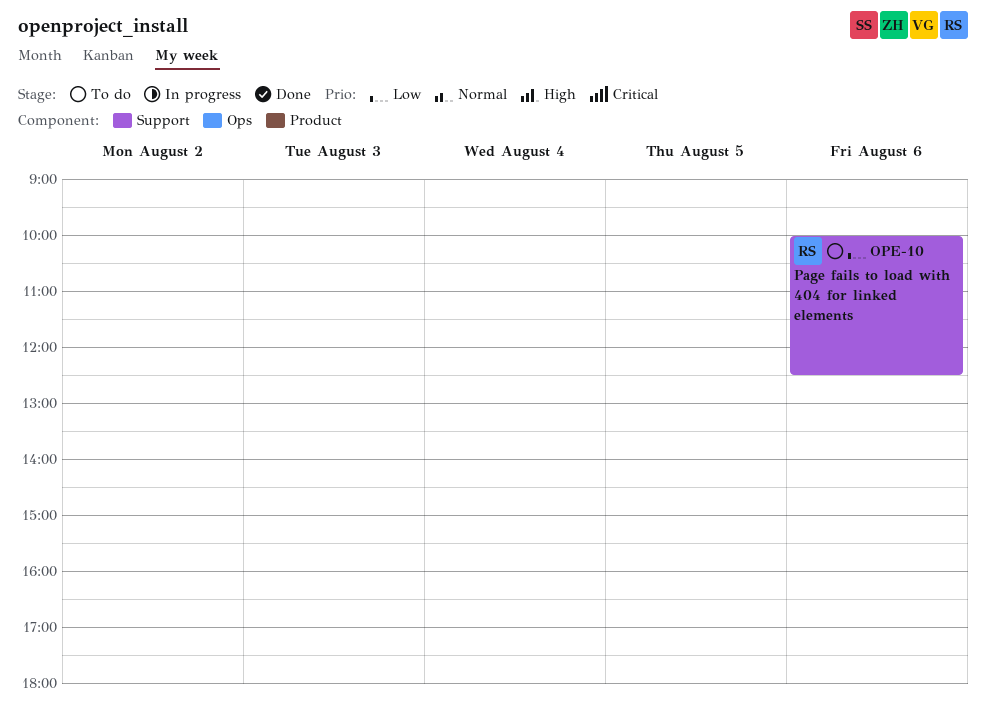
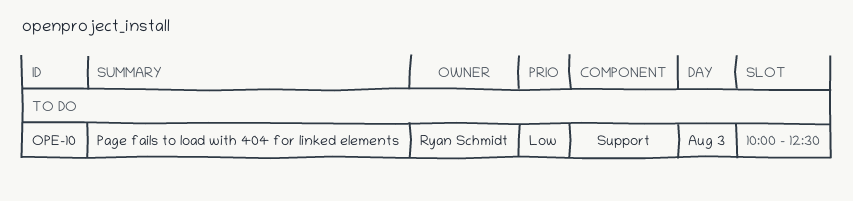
OPE-10, day: Aug 6 -> Aug 3

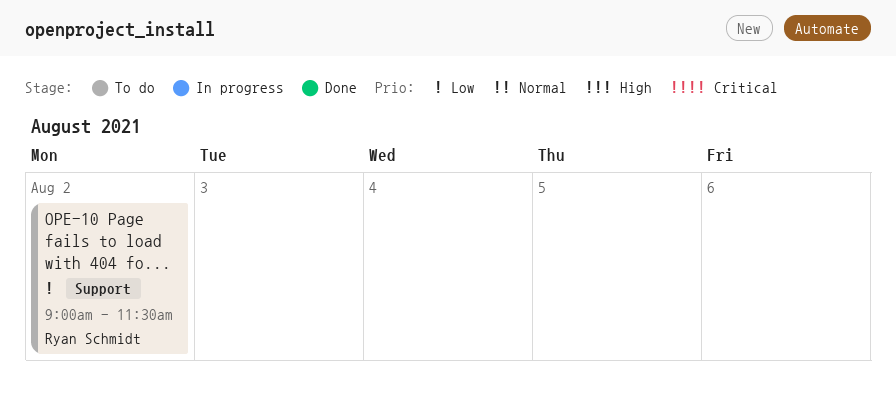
OPE-10, day: Aug 3 -> Aug 2
OPE-10, begins: 10:00 -> 09:00
OPE-10, ends: 12:30 -> 11:30

